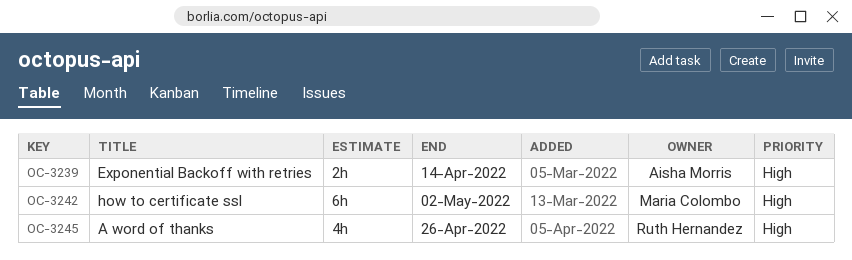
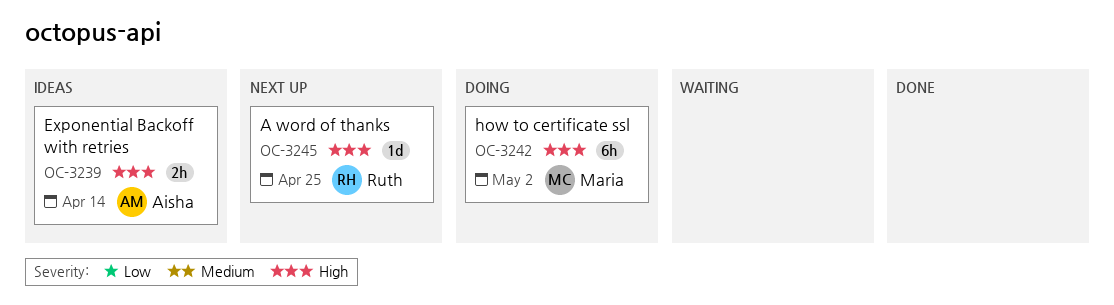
OC-3245, estimate: 4h -> 1d
OC-3245, due: Apr 26 -> Apr 25

